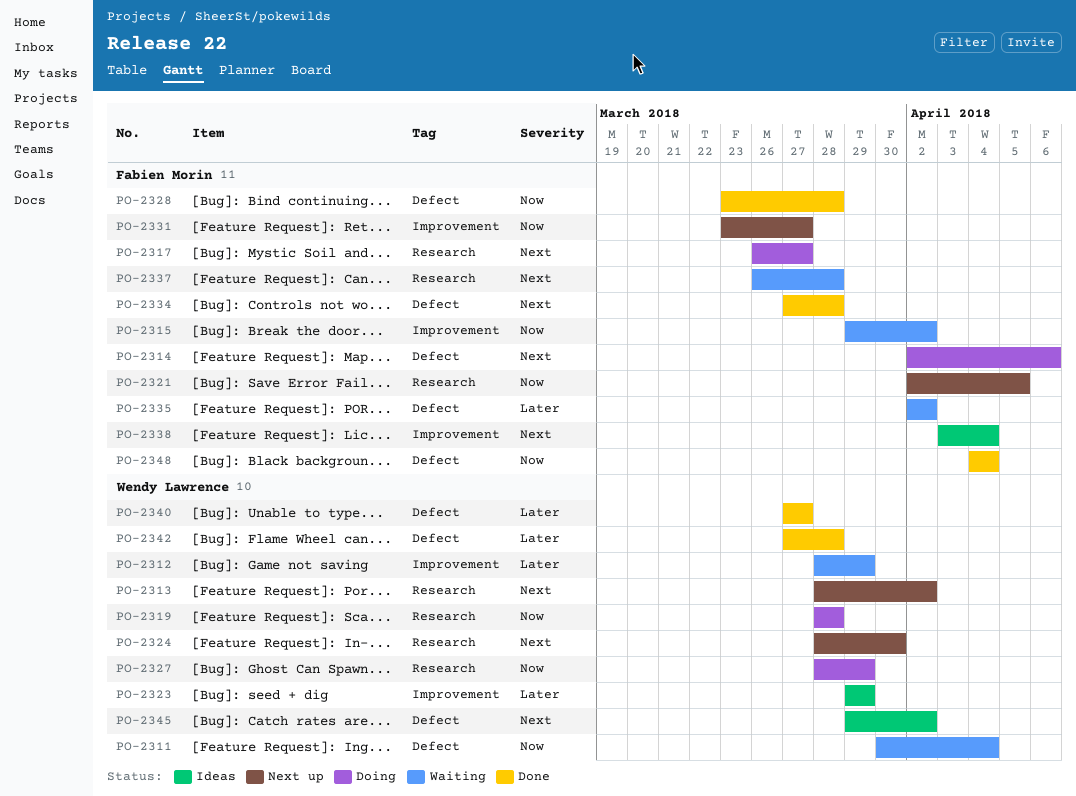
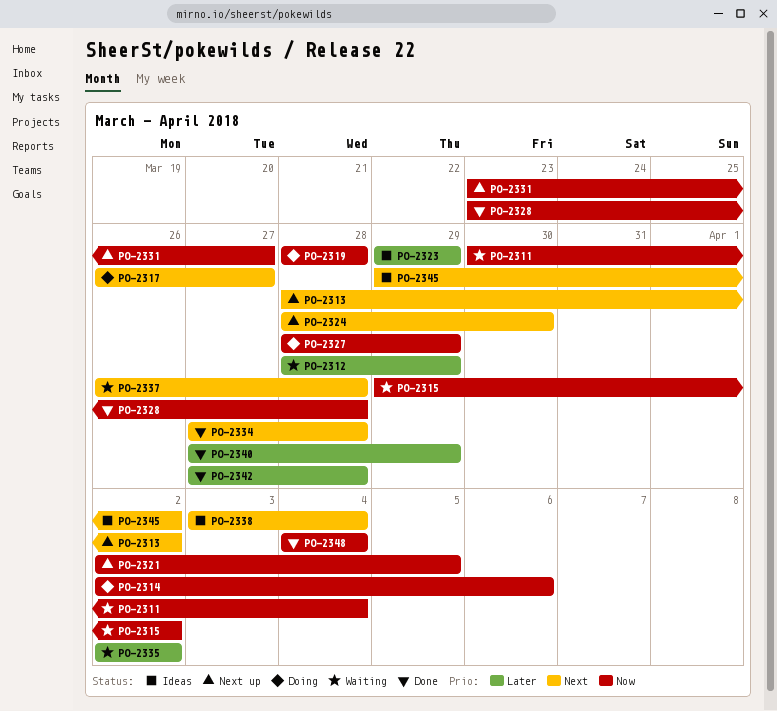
PO-2314, priority: Next -> Now
PO-2340, due: Mar 27 -> Mar 29

